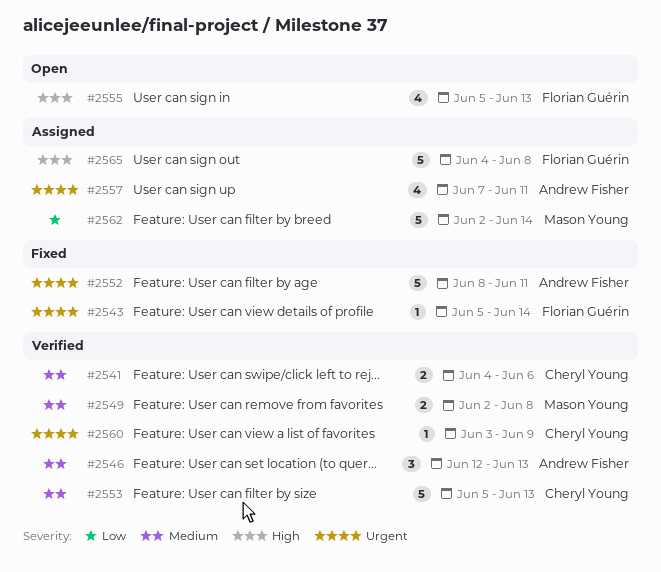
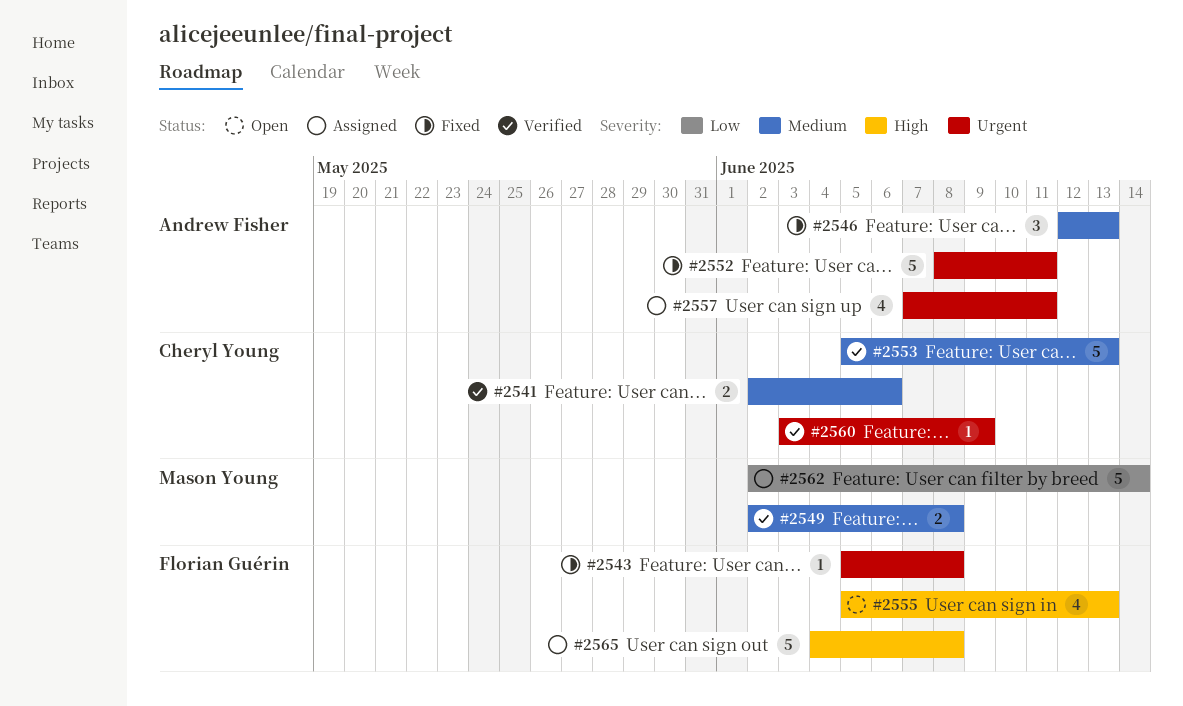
#2541, start: Jun 4 -> Jun 2
#2543, due: Jun 14 -> Jun 8
#2546, status: Verified -> Fixed

